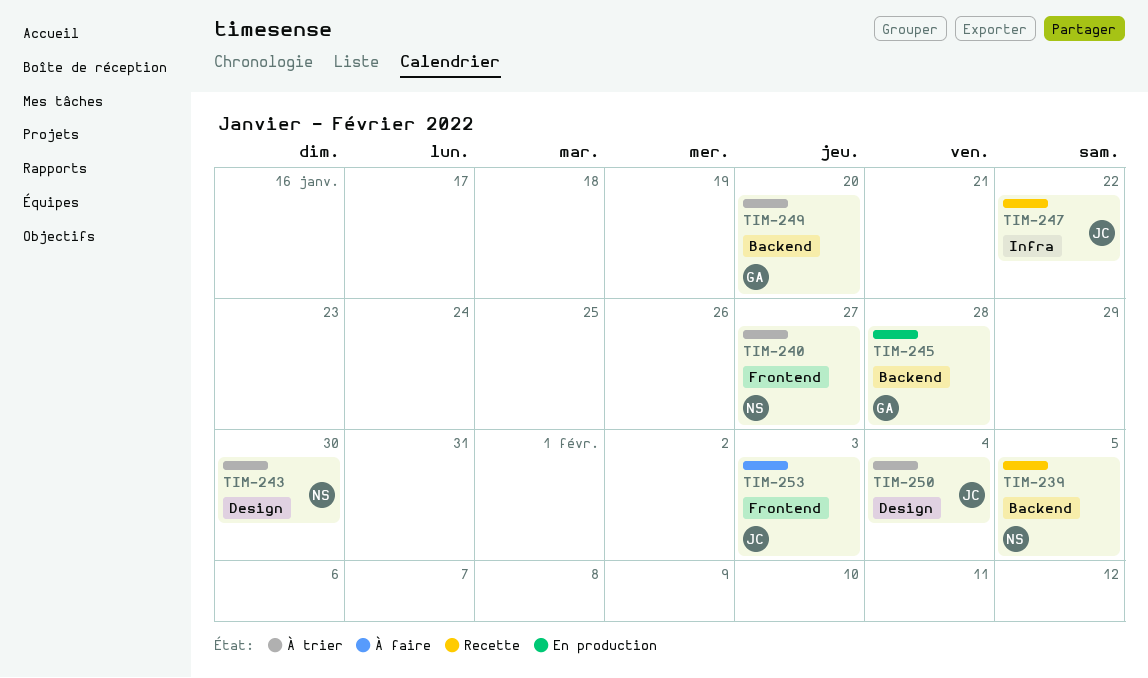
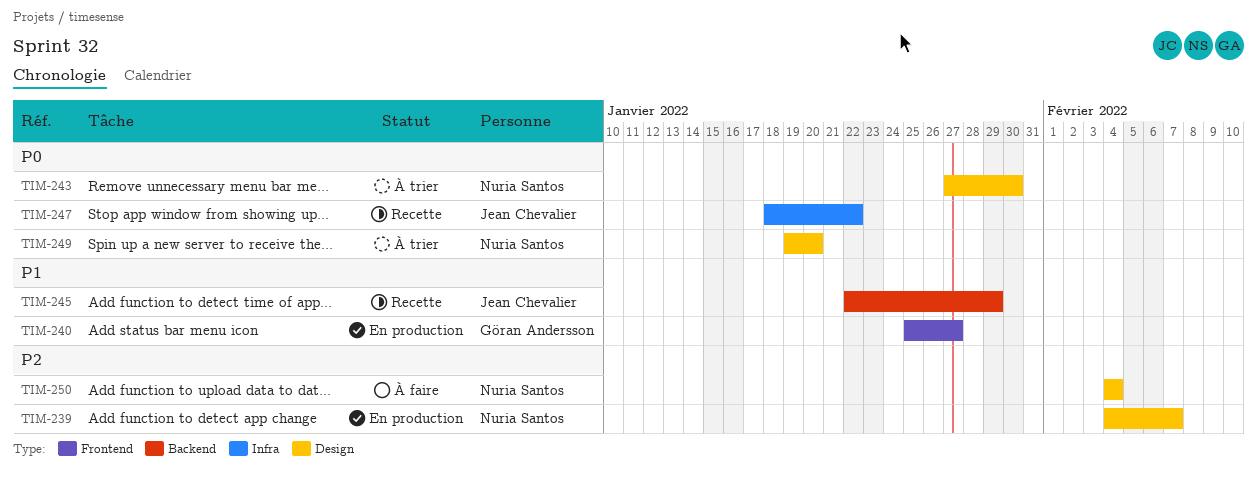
TIM-239, status: Recette -> En production
TIM-239, label: Backend -> Design
TIM-239, due: Feb 5 -> Feb 7
TIM-240, status: À trier -> En production
TIM-240, owner: Nuria Santos -> Göran Andersson
TIM-245, status: En production -> Recette
TIM-245, owner: Göran Andersson -> Jean Chevalier
TIM-245, due: Jan 28 -> Jan 29
TIM-249, owner: Göran Andersson -> Nuria Santos
TIM-249, label: Backend -> Design
TIM-250, status: À trier -> À faire
TIM-250, owner: Jean Chevalier -> Nuria Santos
TIM-253: present -> none

